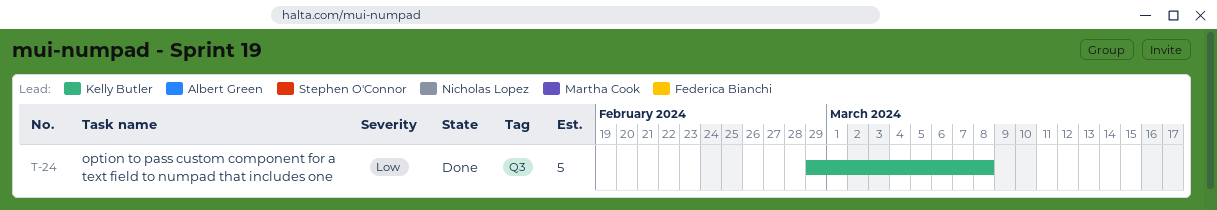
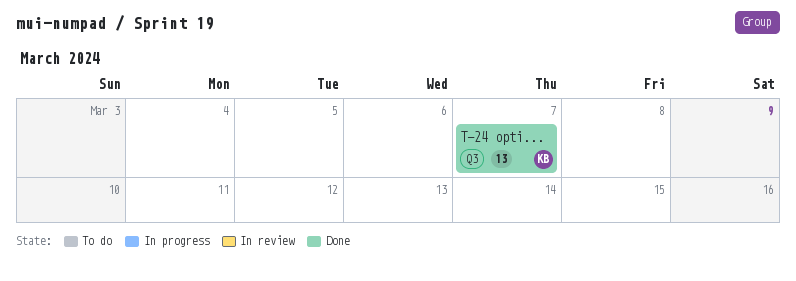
T-24, estimate: 5 -> 13
T-24, due: Mar 8 -> Mar 7

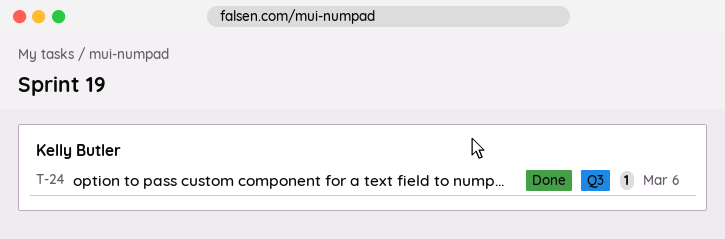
T-24, estimate: 13 -> 1
T-24, due: Mar 7 -> Mar 6

